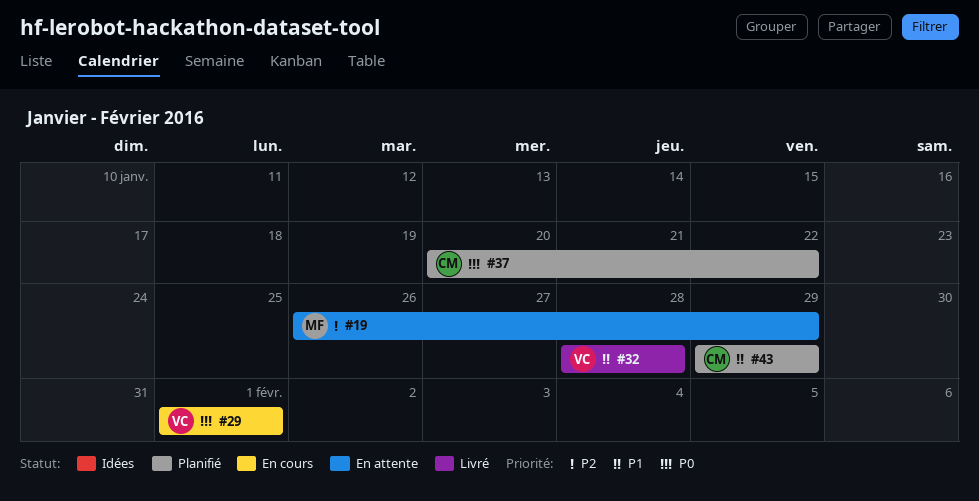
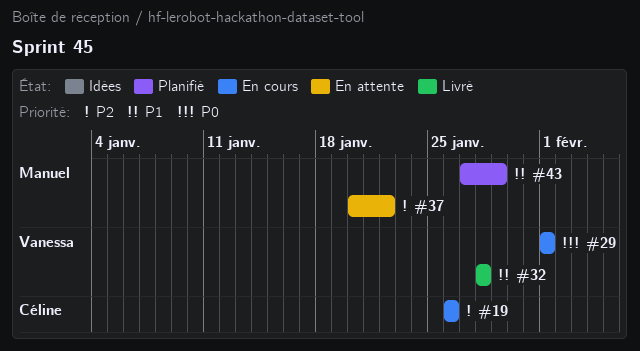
#19, status: En attente -> En cours
#19, owner: Manuel -> Céline
#19, due: Jan 29 -> Jan 26
#37, status: Planifié -> En attente
#37, owner: Céline -> Manuel
#37, priority: P0 -> P2
#43, owner: Céline -> Manuel
#43, start: Jan 29 -> Jan 27

